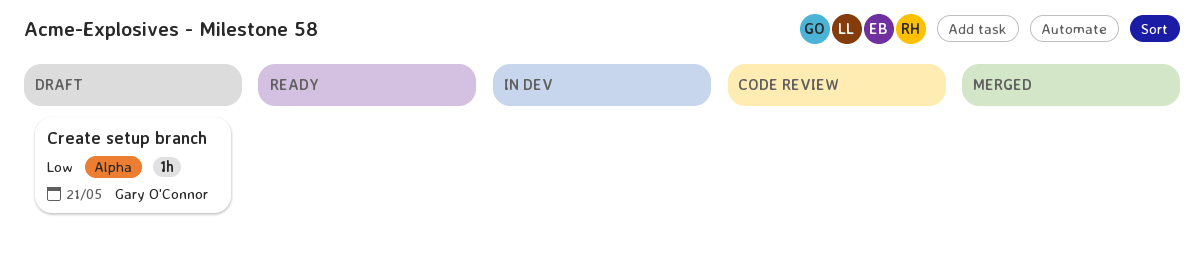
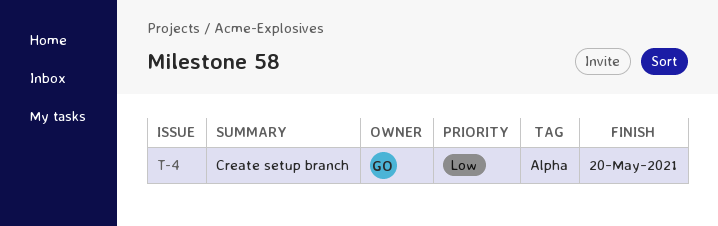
Create setup branch, due: May 21 -> May 20

